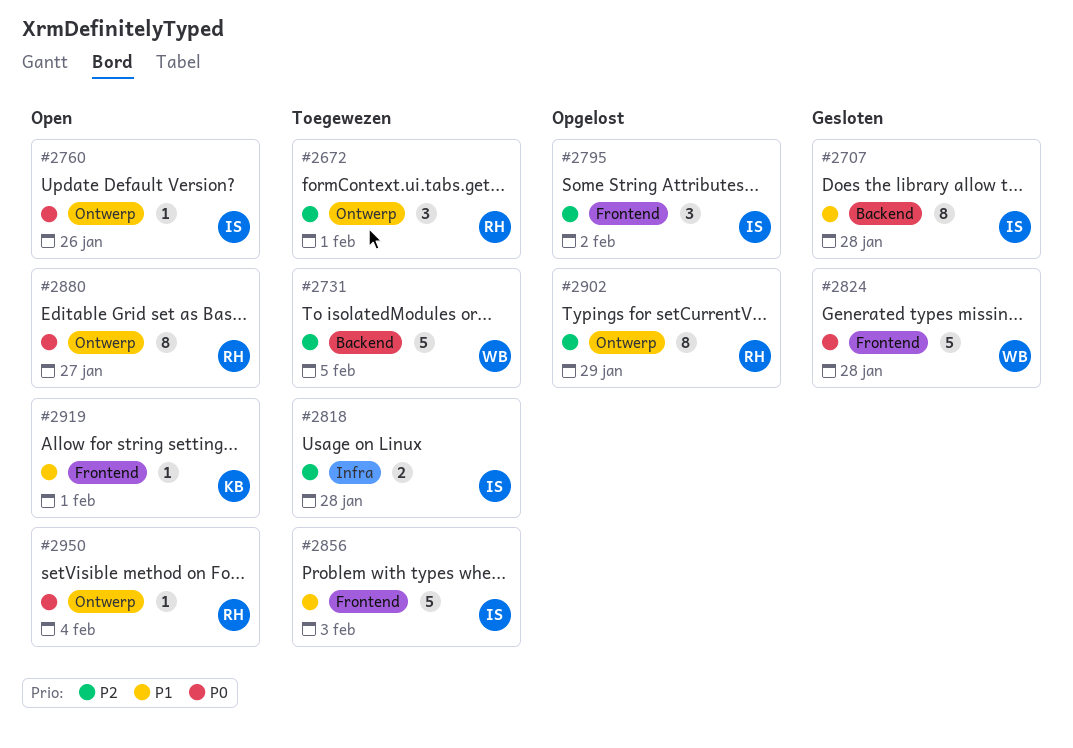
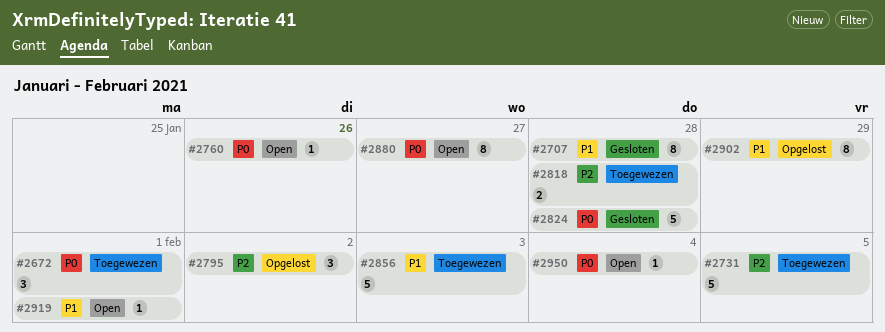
#2672, priority: P2 -> P0
#2902, priority: P2 -> P1

